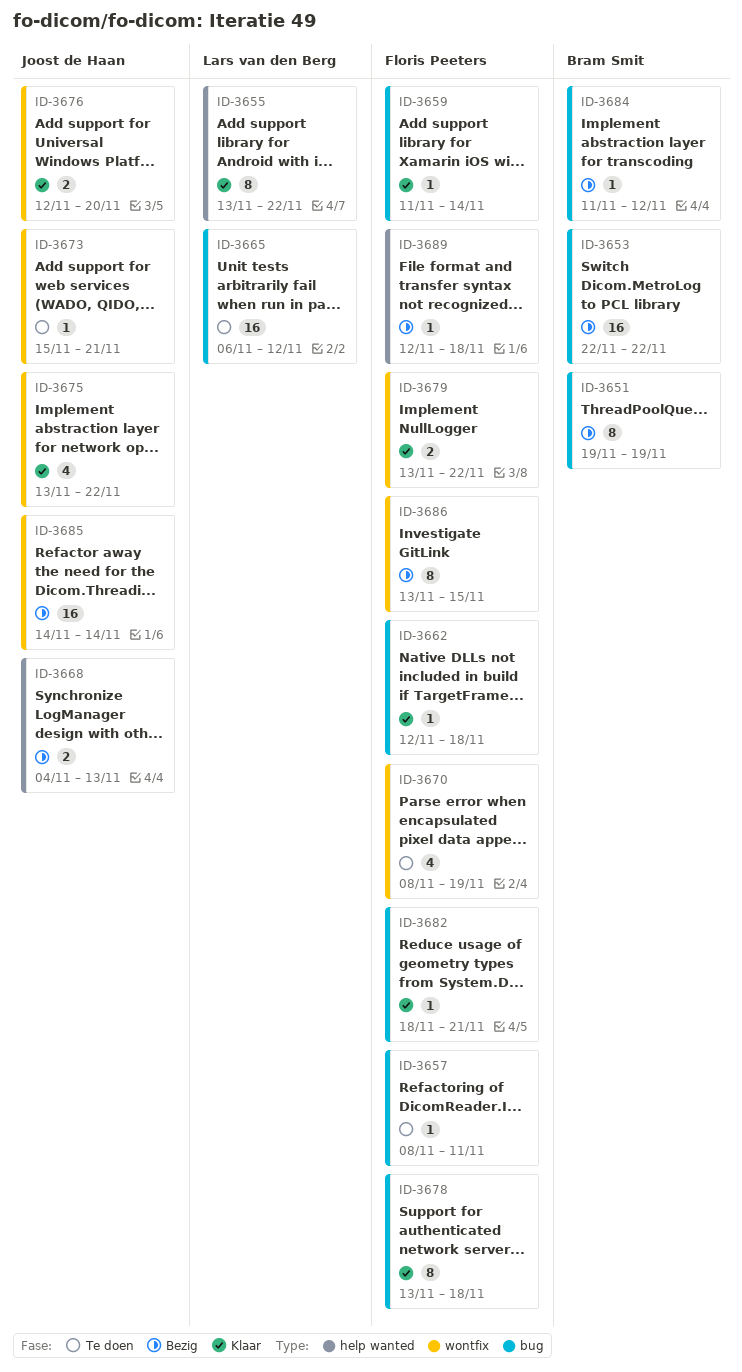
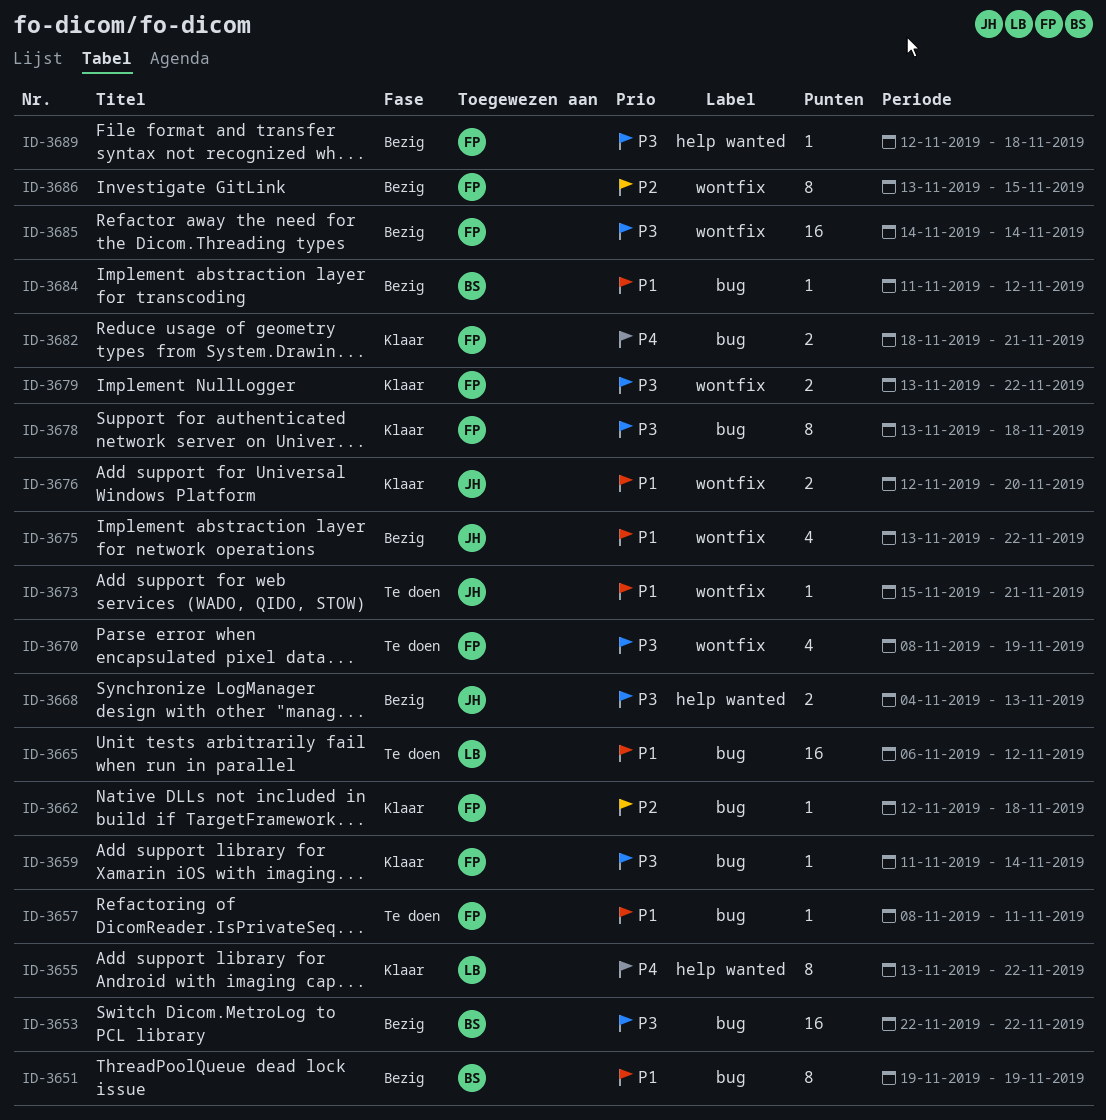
ID-3675, status: Klaar -> Bezig
ID-3682, estimate: 1 -> 2
ID-3685, owner: Joost de Haan -> Floris Peeters

